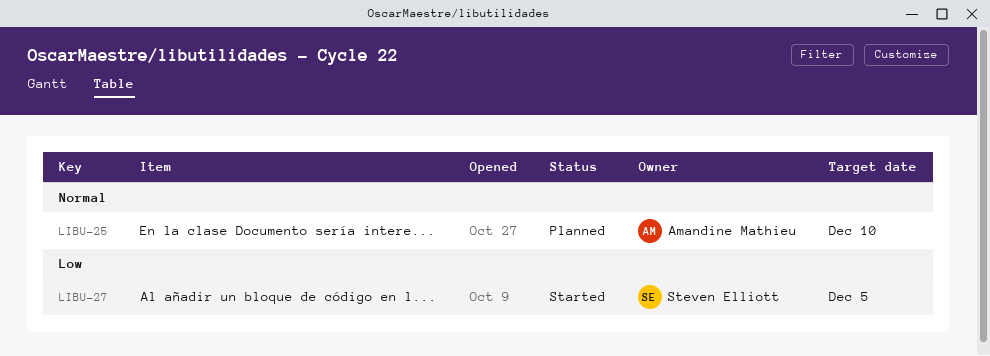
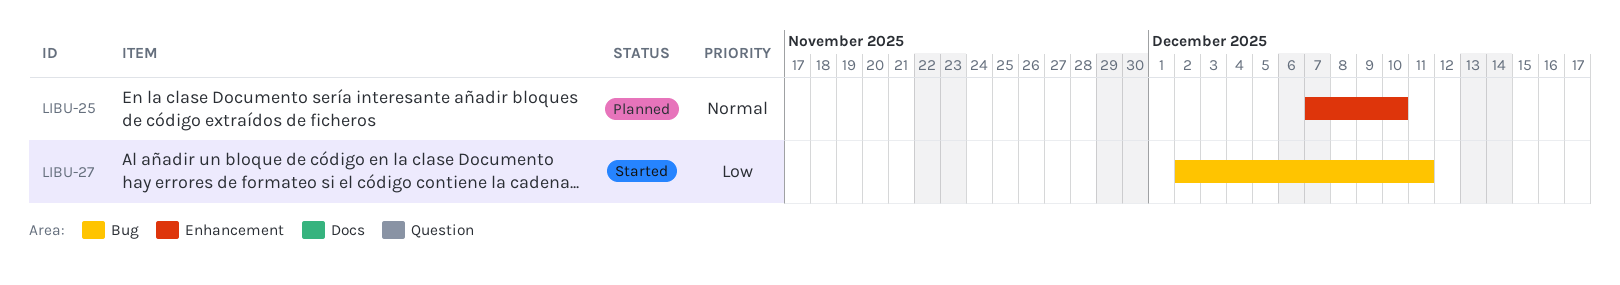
LIBU-27, due: Dec 5 -> Dec 11

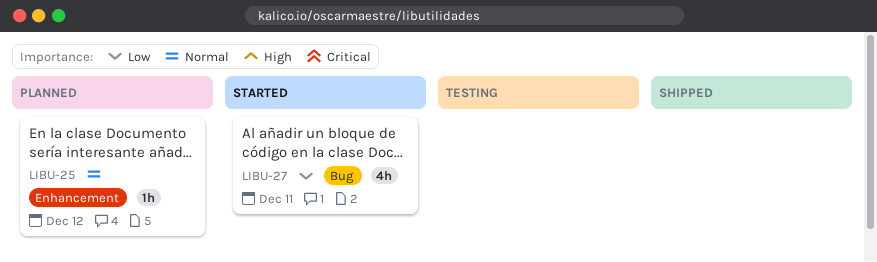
LIBU-25, due: Dec 10 -> Dec 12

